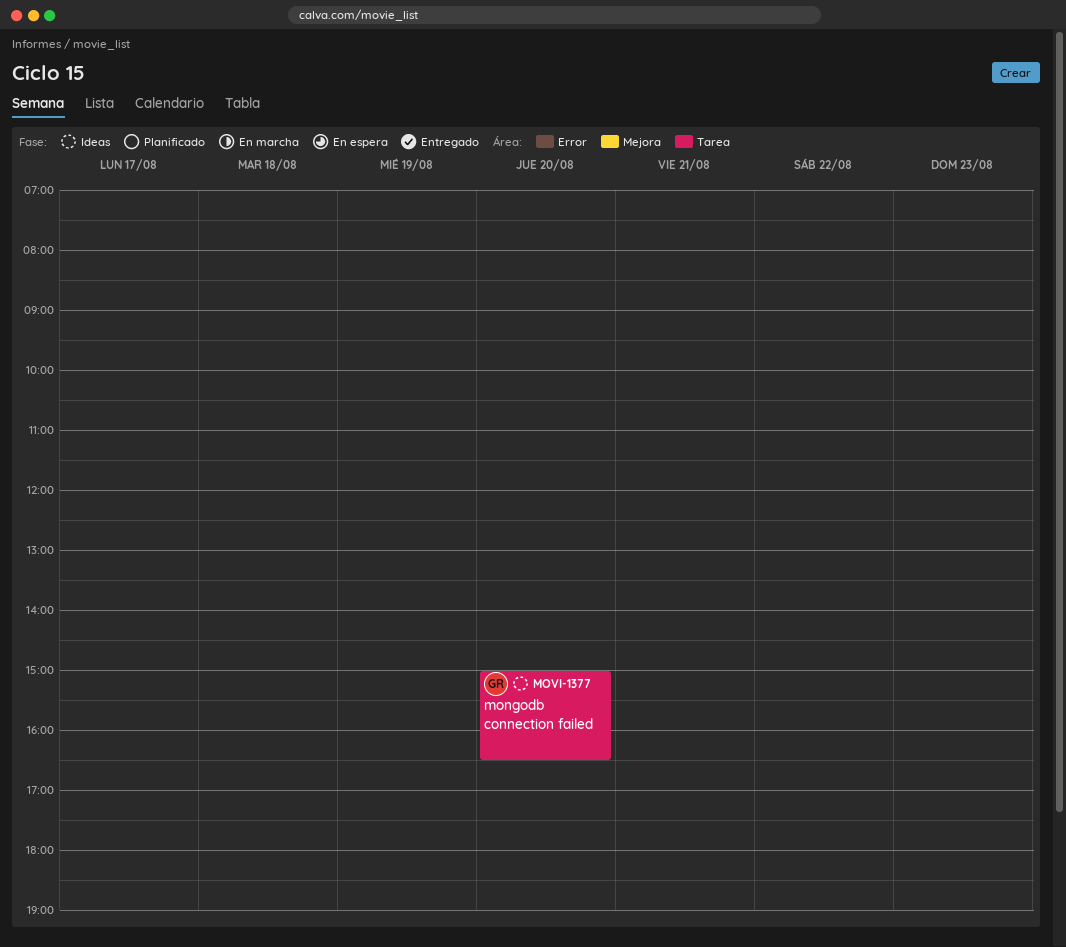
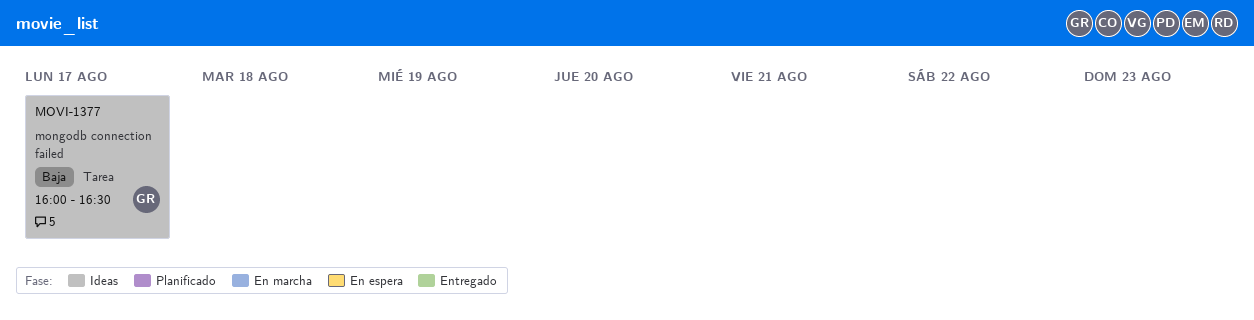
MOVI-1377, day: Aug 20 -> Aug 17
MOVI-1377, begins: 15:00 -> 16:00

